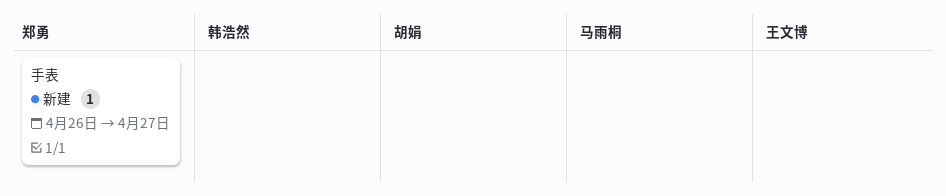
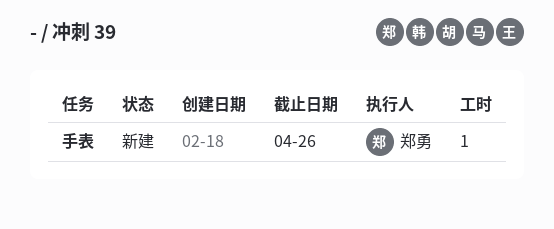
手表, due: Apr 27 -> Apr 26

